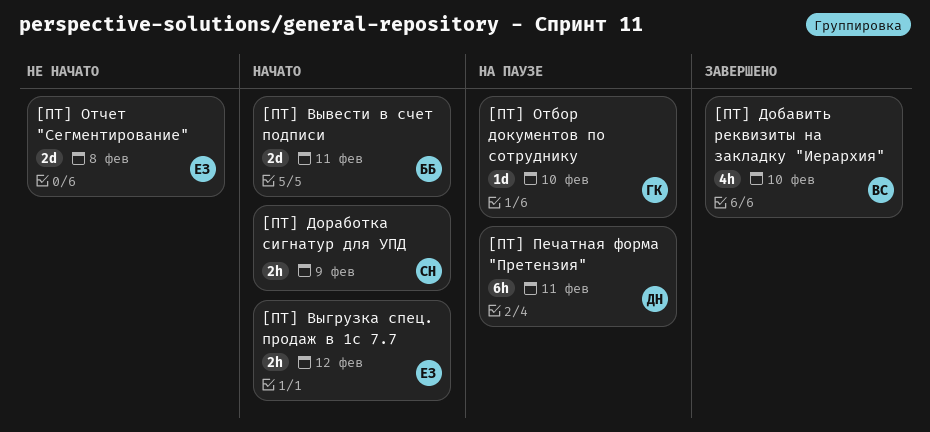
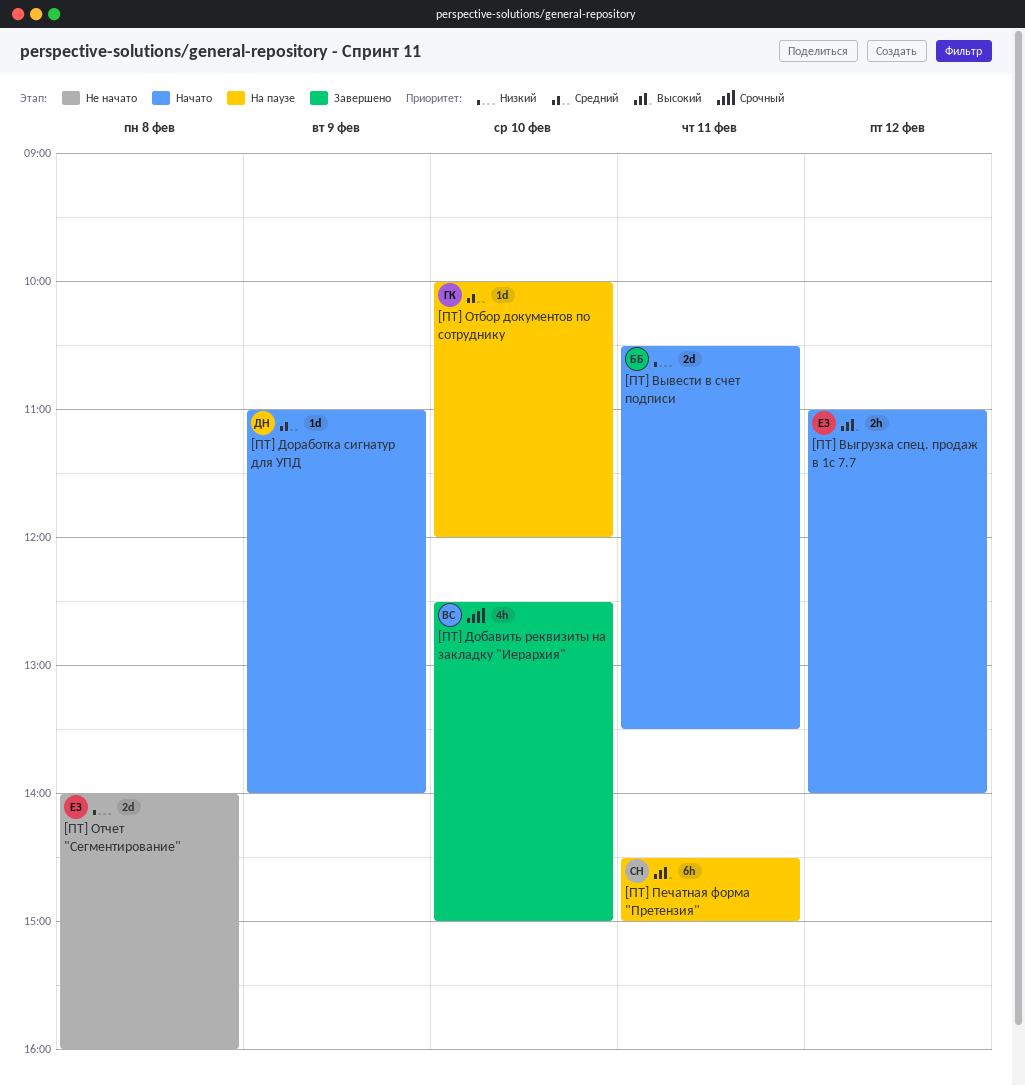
[ПТ] Доработка сигнатур для УПД, owner: СН -> ДН
[ПТ] Доработка сигнатур для УПД, estimate: 2h -> 1d
[ПТ] Печатная форма "Претензия", owner: ДН -> СН

